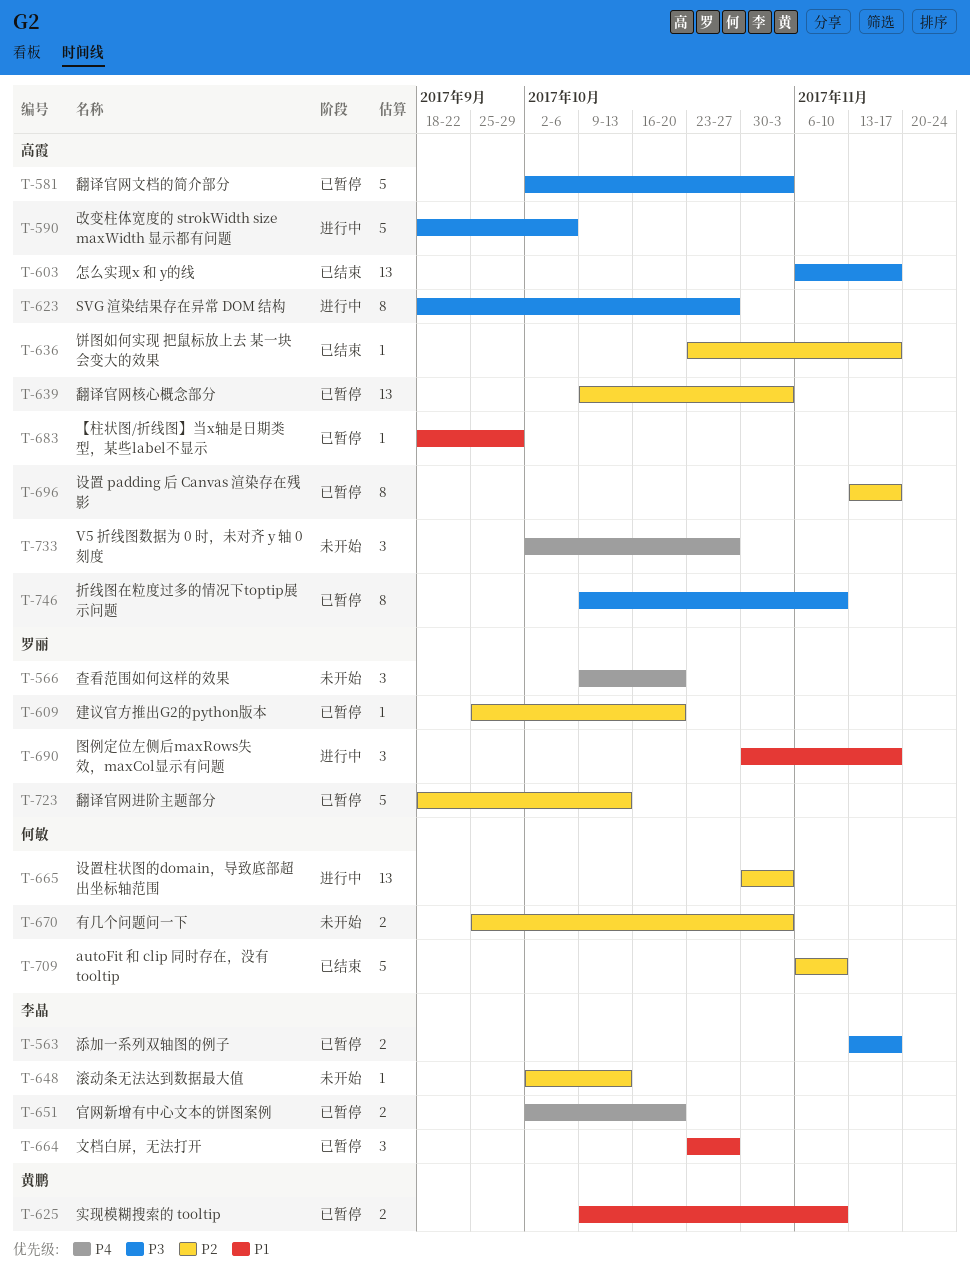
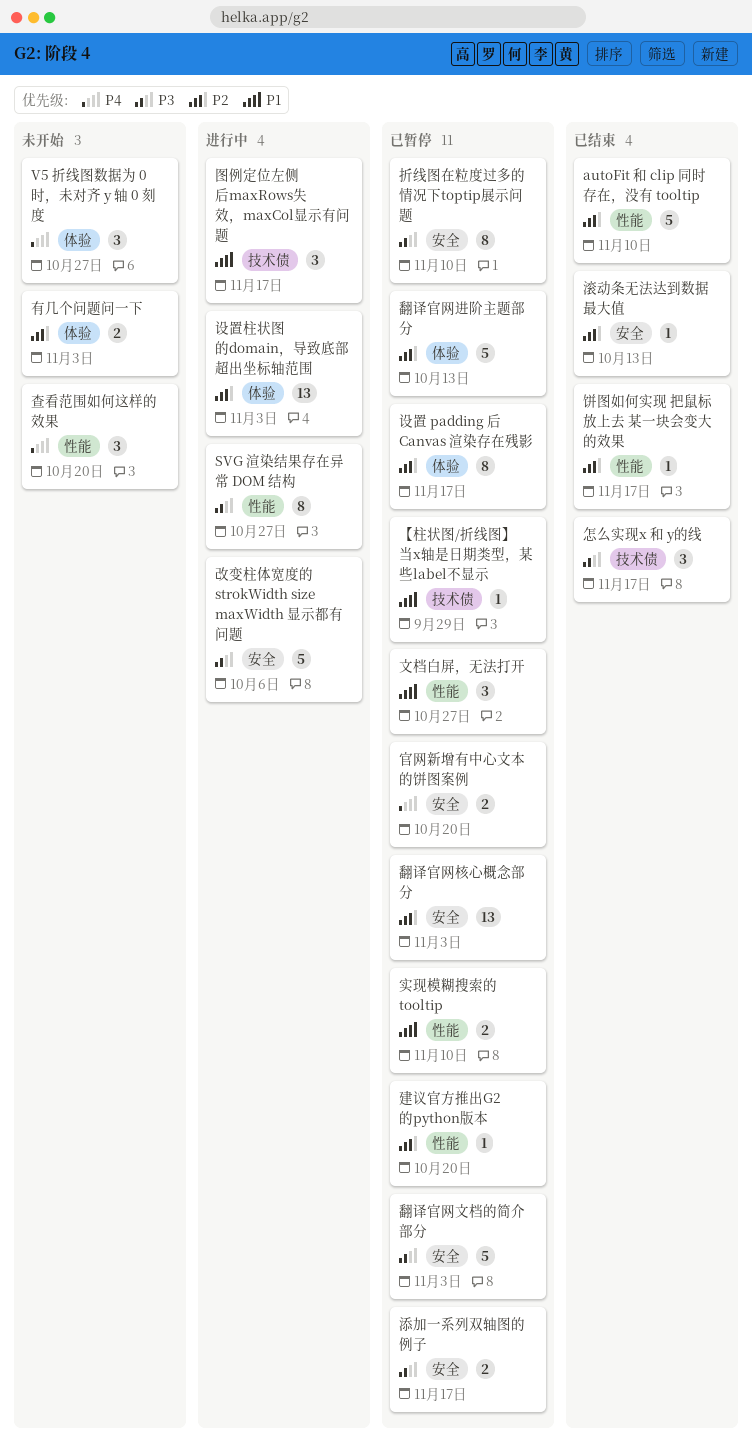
怎么实现x 和 y的线, estimate: 13 -> 3
滚动条无法达到数据最大值, status: 未开始 -> 已结束

